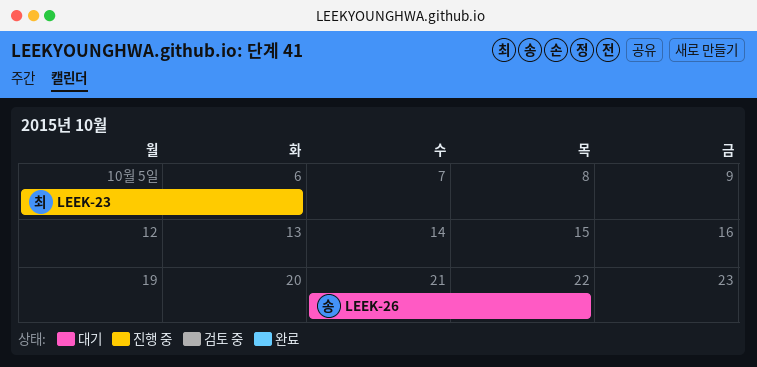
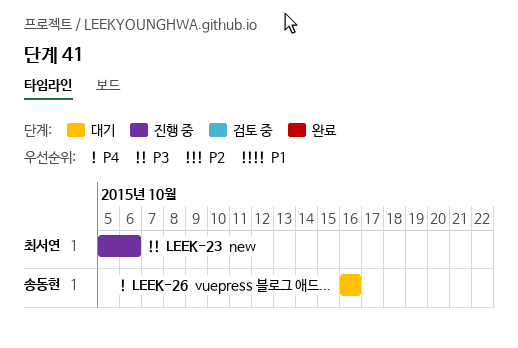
LEEK-26, start: Oct 21 -> Oct 16
LEEK-26, due: Oct 22 -> Oct 16

